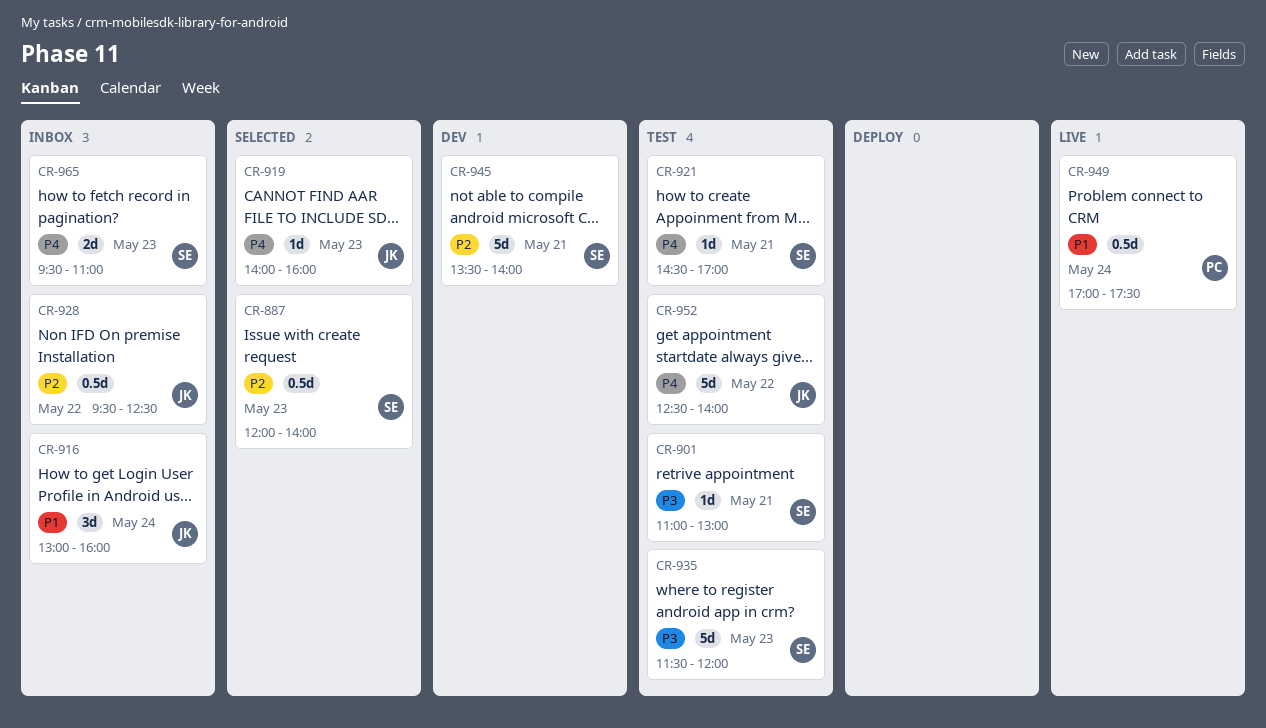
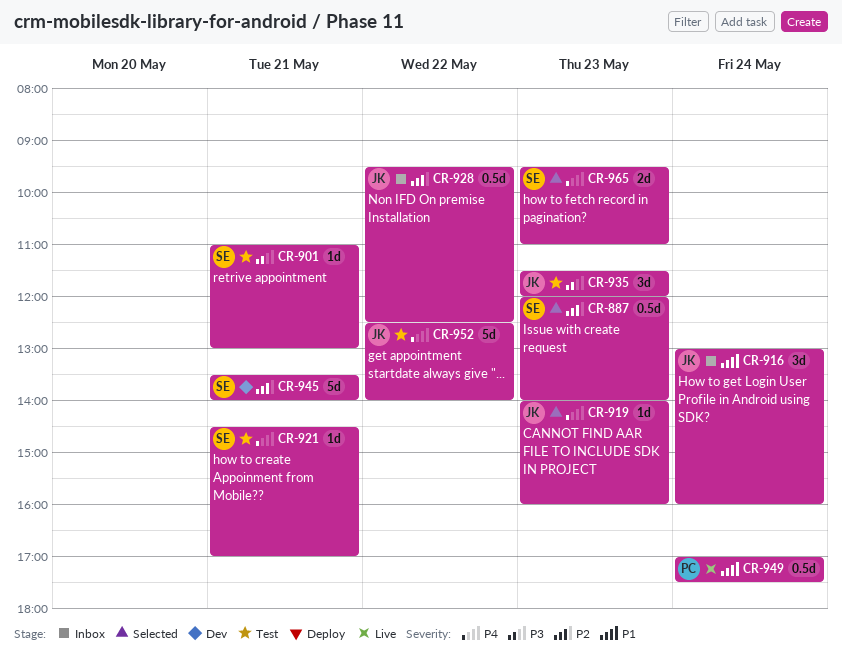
CR-935, owner: SE -> JK
CR-935, estimate: 5d -> 3d
CR-965, status: Inbox -> Selected

